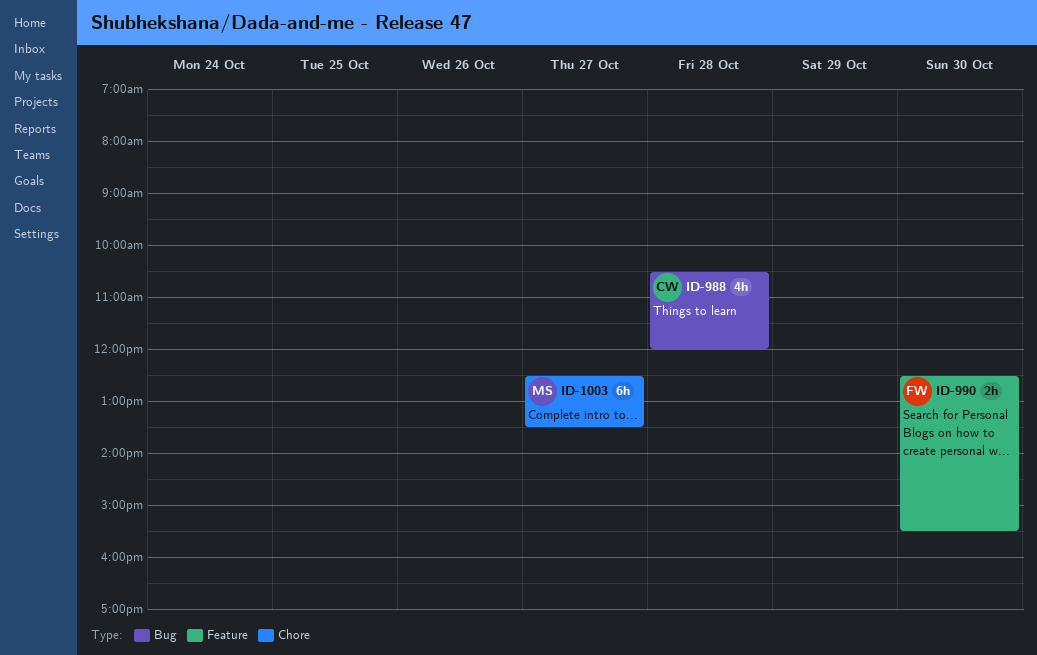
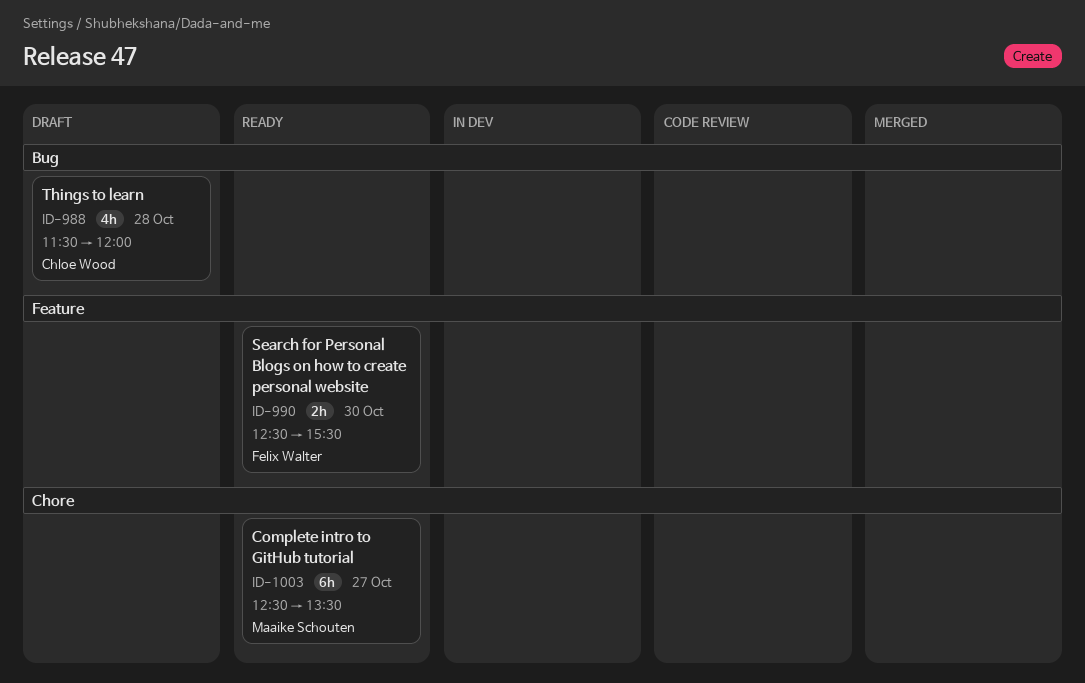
ID-988, begins: 10:30 -> 11:30

